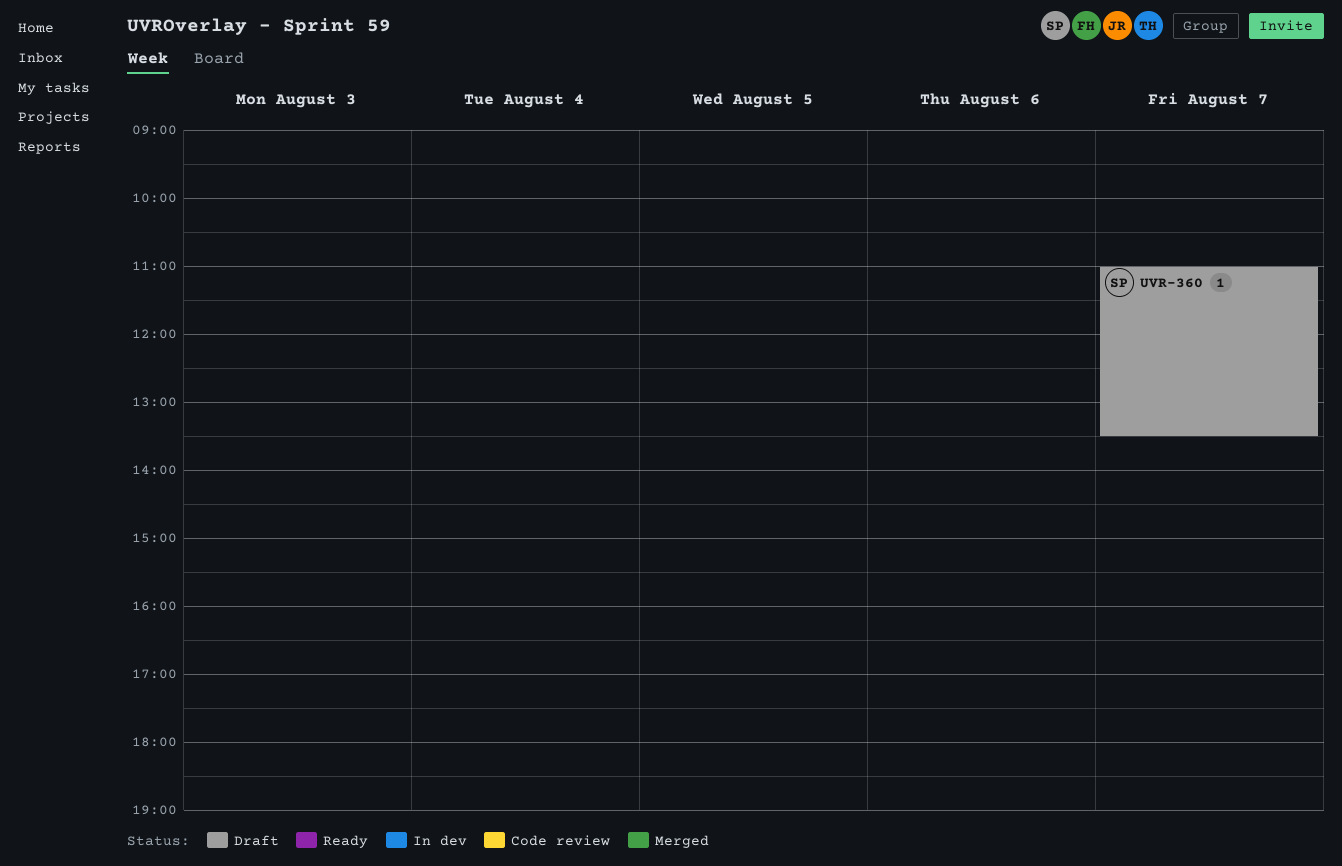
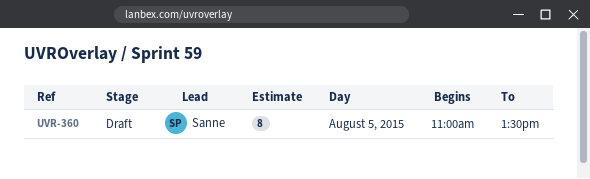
UVR-360, estimate: 1 -> 8
UVR-360, day: Aug 7 -> Aug 5

